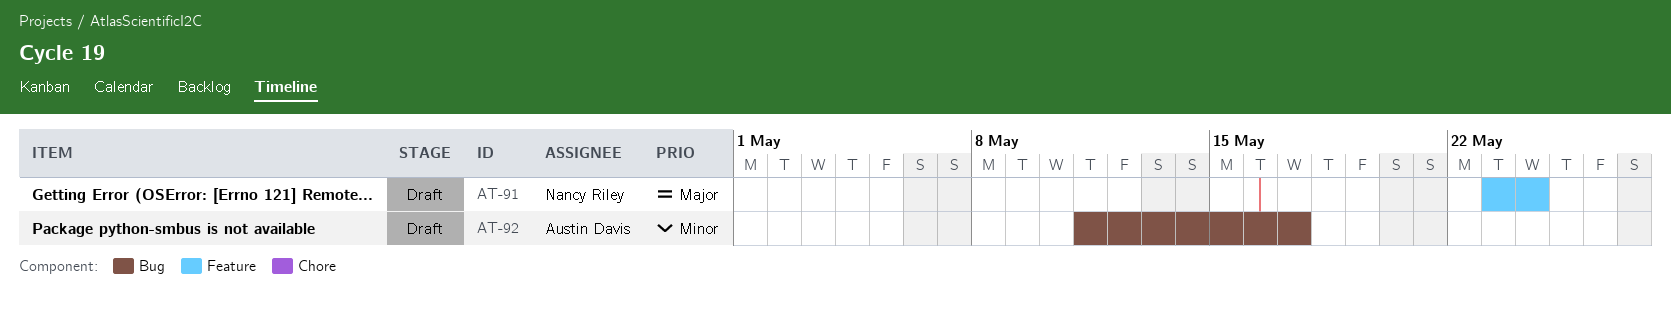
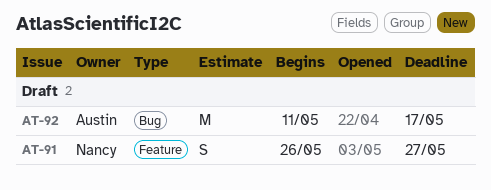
AT-91, start: May 23 -> May 26
AT-91, due: May 24 -> May 27

